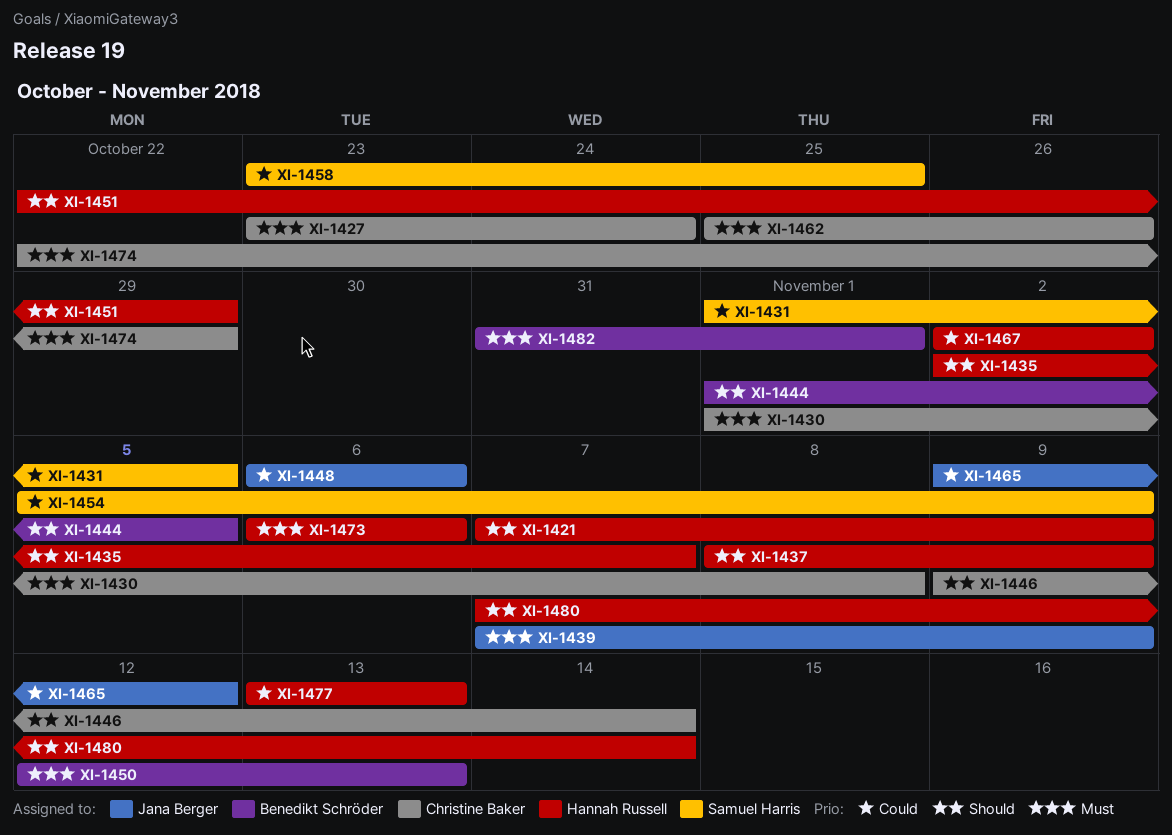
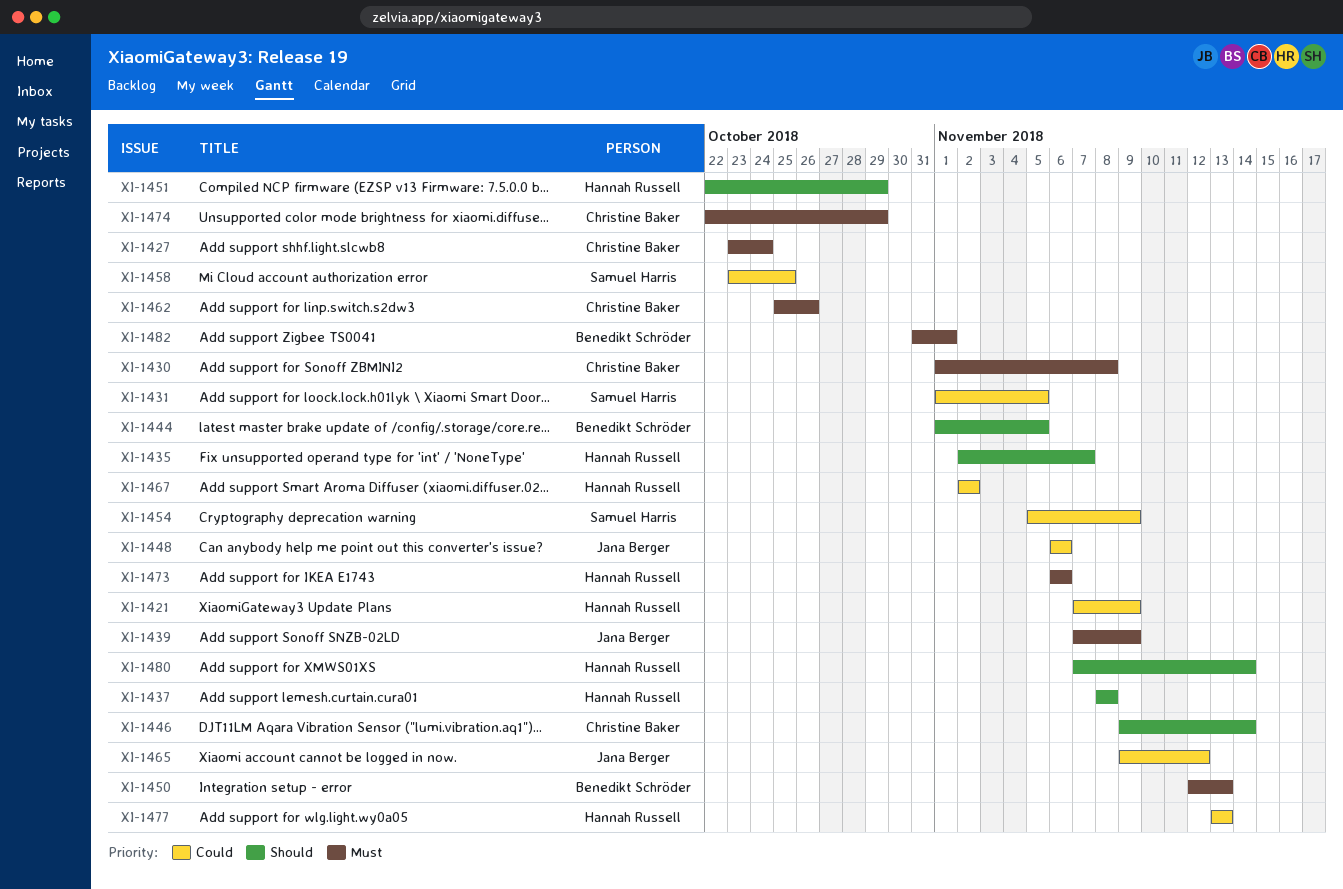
XI-1421, priority: Should -> Could
XI-1437, due: Nov 9 -> Nov 8

